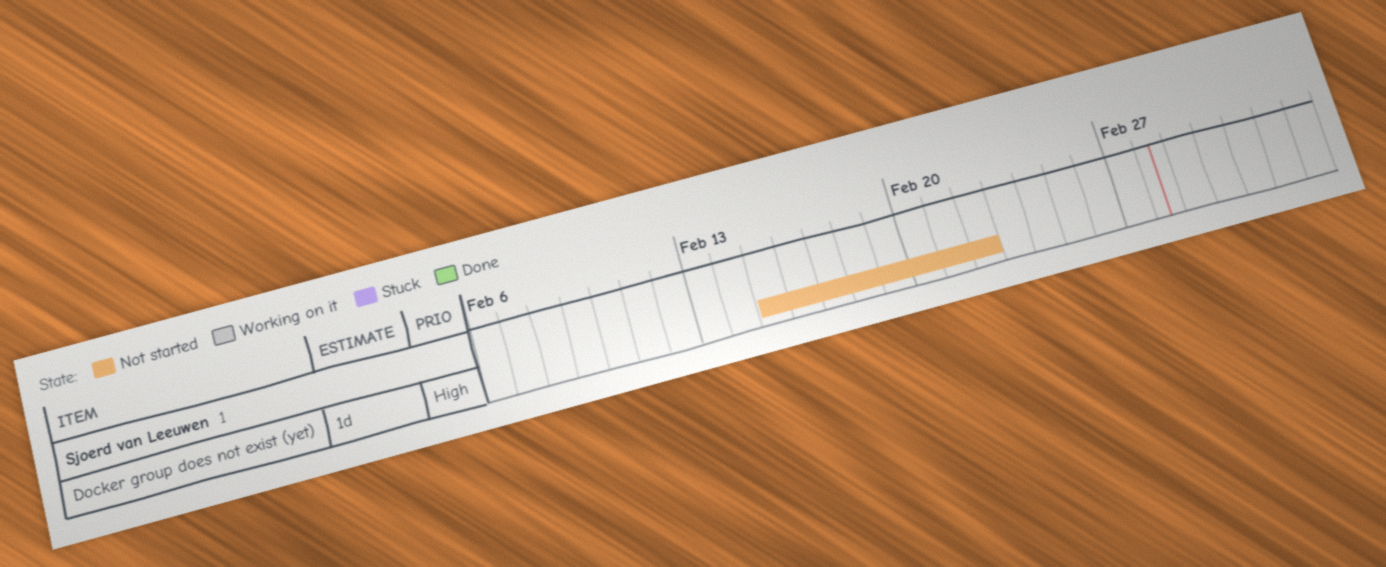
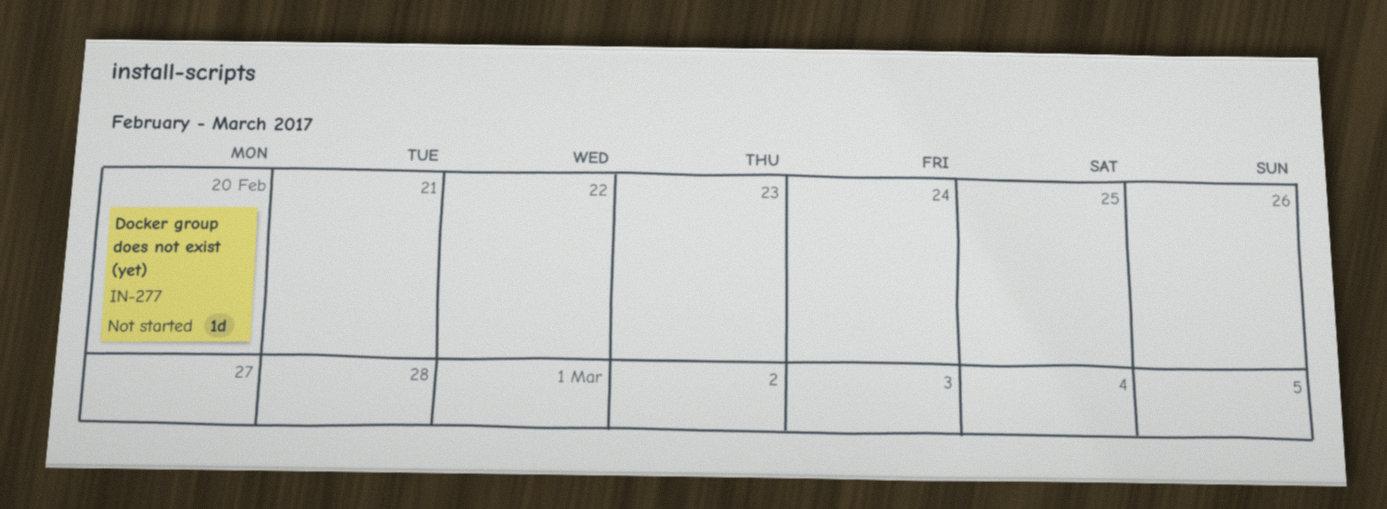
Docker group does not exist (yet), due: Feb 22 -> Feb 20

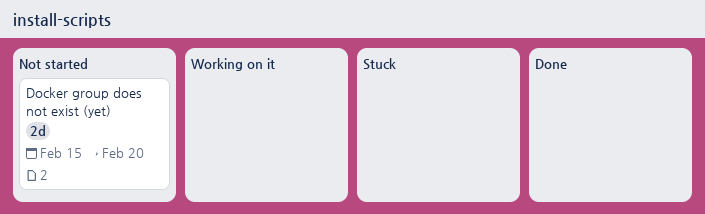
Docker group does not exist (yet), estimate: 1d -> 2d

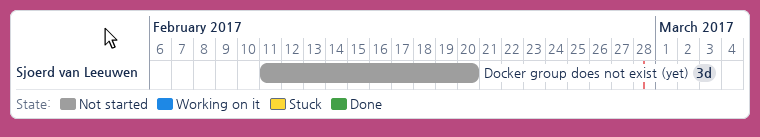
Docker group does not exist (yet), estimate: 2d -> 3d
Docker group does not exist (yet), start: Feb 15 -> Feb 11

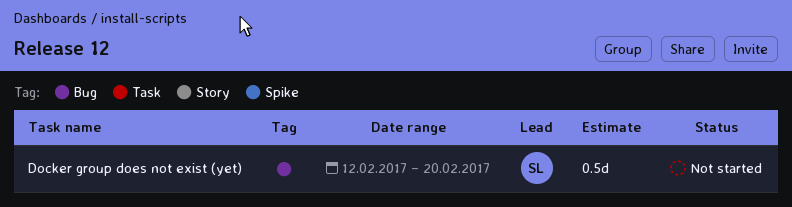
Docker group does not exist (yet), estimate: 3d -> 0.5d
Docker group does not exist (yet), start: Feb 11 -> Feb 12

